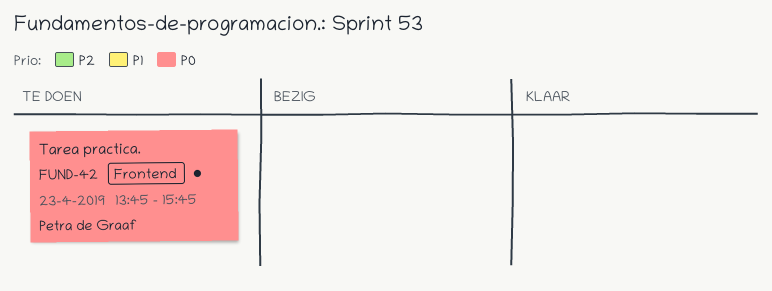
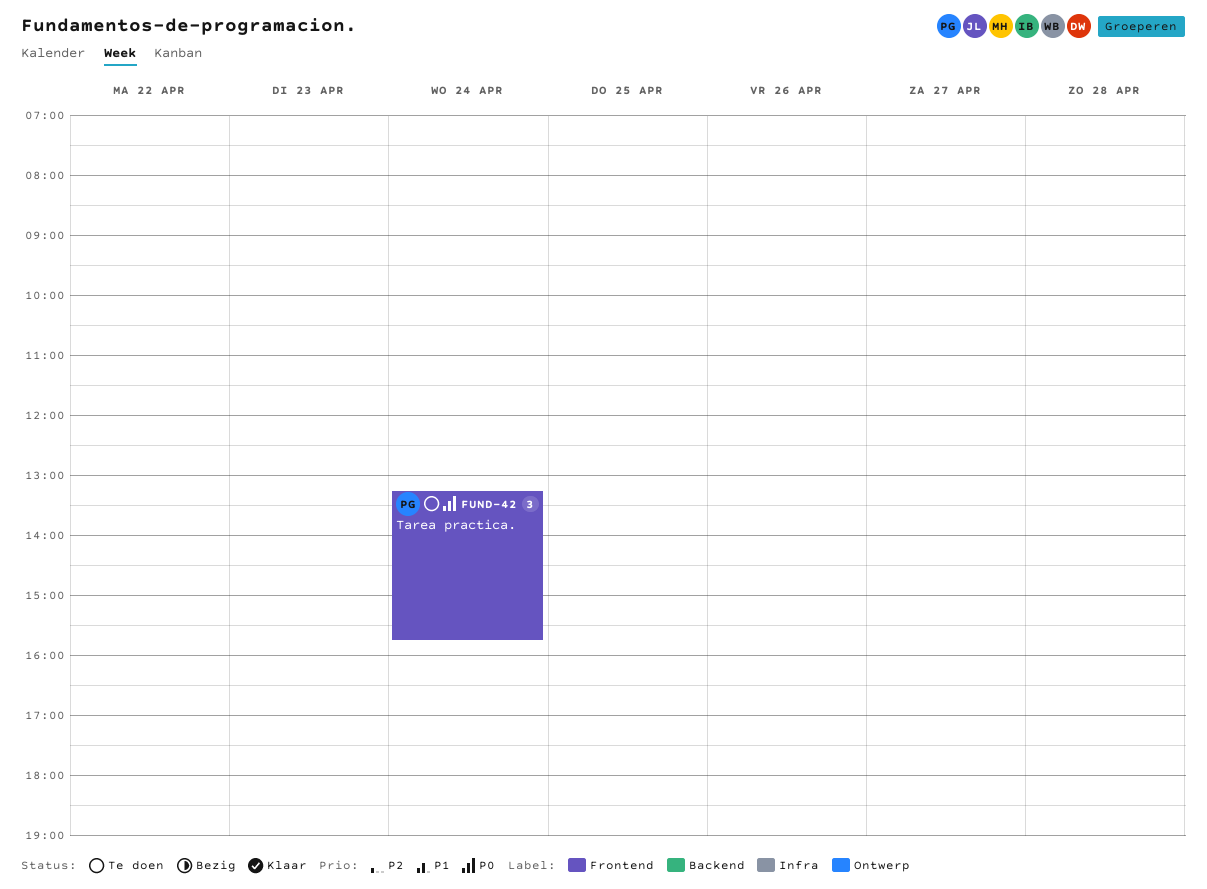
FUND-42, estimate: 1 -> 3
FUND-42, day: Apr 23 -> Apr 24
FUND-42, begins: 13:45 -> 13:15

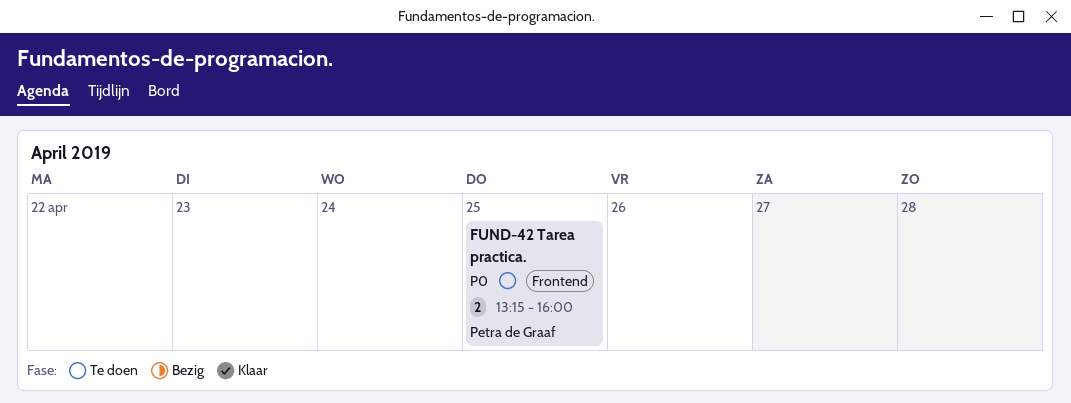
FUND-42, estimate: 3 -> 2
FUND-42, day: Apr 24 -> Apr 25
FUND-42, ends: 15:45 -> 16:00

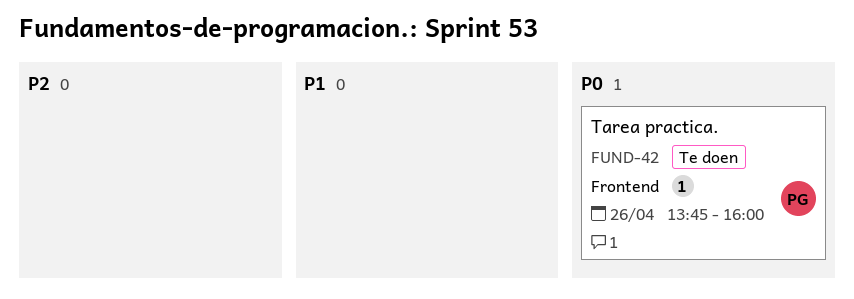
FUND-42, estimate: 2 -> 1
FUND-42, day: Apr 25 -> Apr 26
FUND-42, begins: 13:15 -> 13:45

